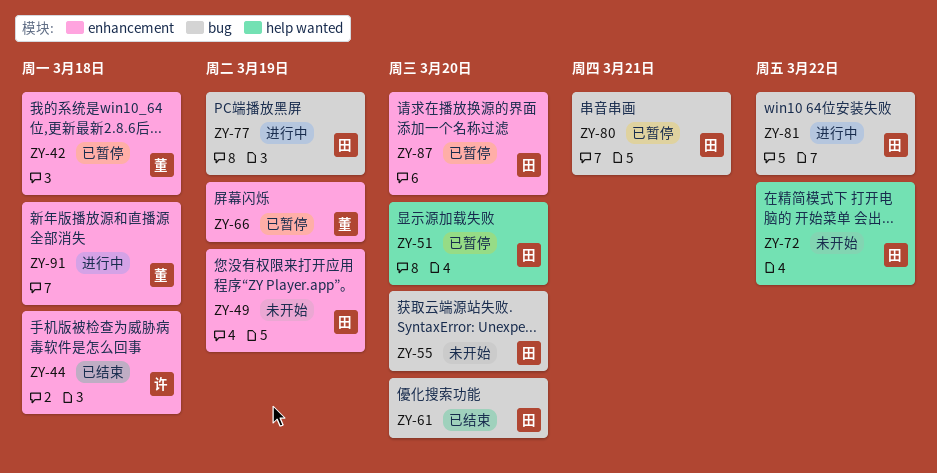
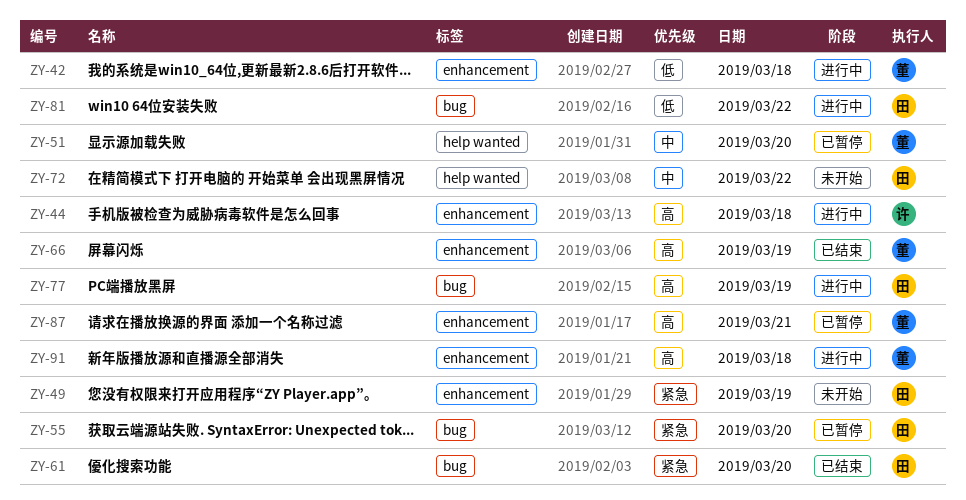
ZY-42, status: 已暂停 -> 进行中
ZY-44, status: 已结束 -> 进行中
ZY-51, owner: 田 -> 董
ZY-55, status: 未开始 -> 已暂停
ZY-66, status: 已暂停 -> 已结束
ZY-80: present -> none
ZY-87, owner: 田 -> 董
ZY-87, day: Mar 20 -> Mar 21

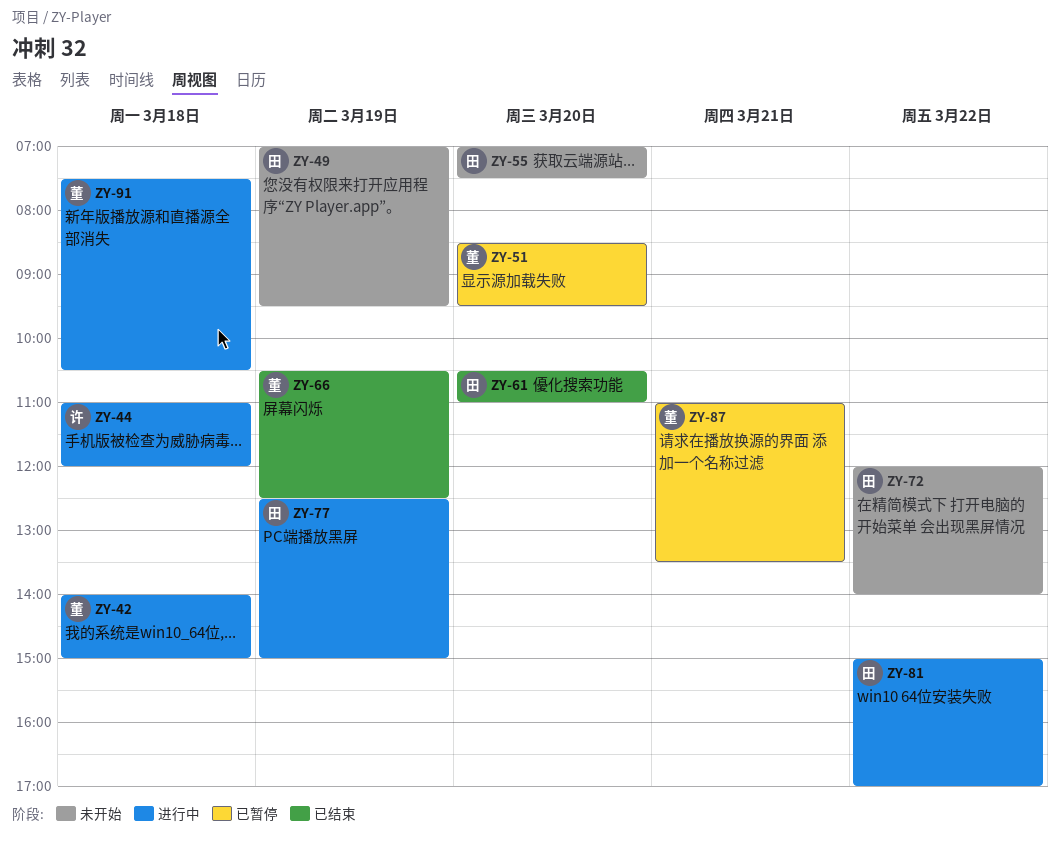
ZY-55, status: 已暂停 -> 未开始

